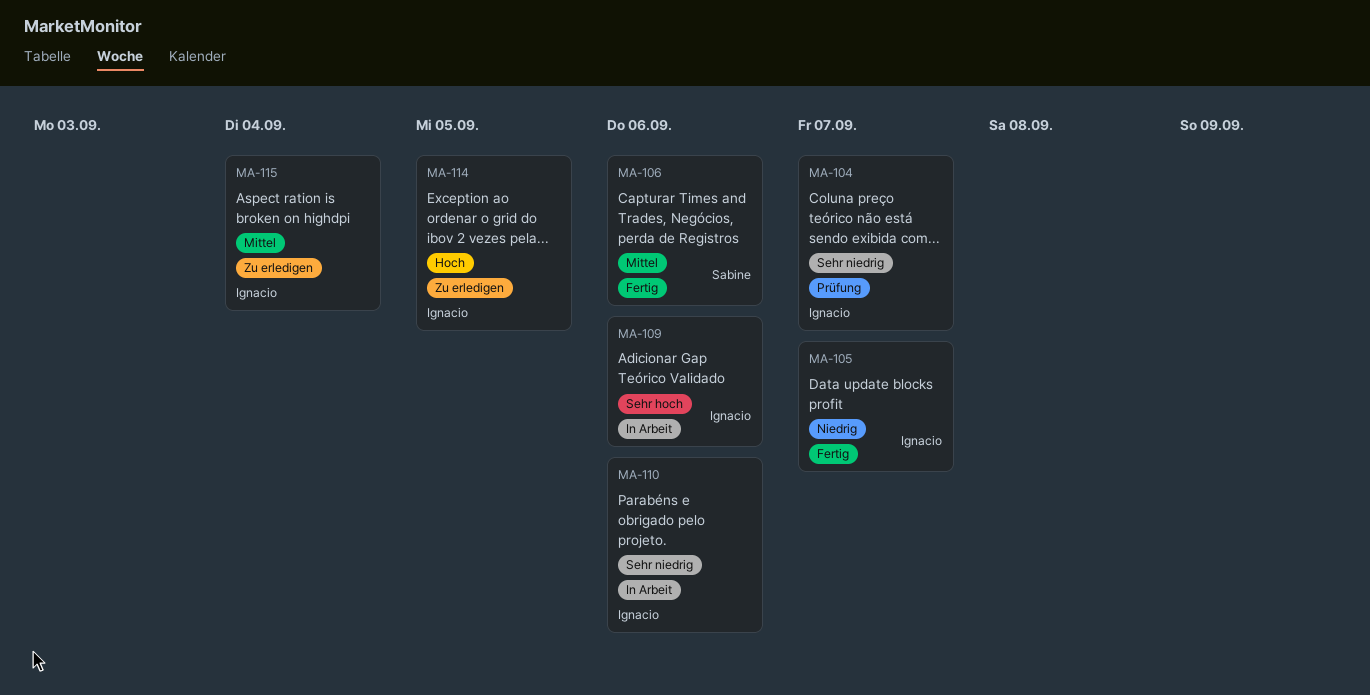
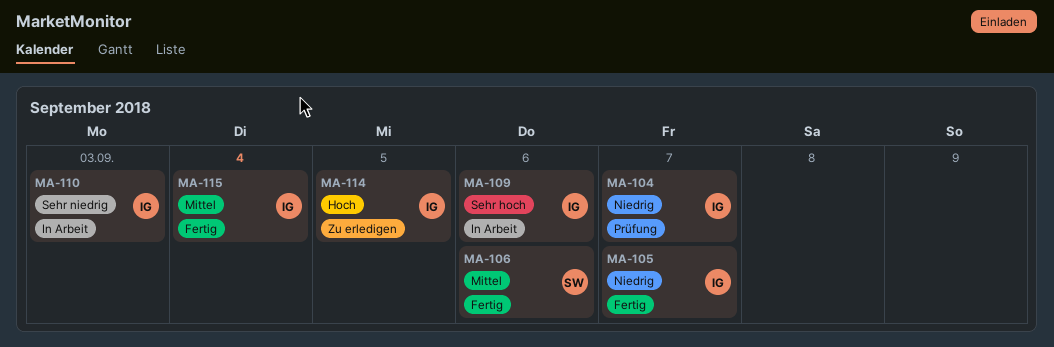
MA-104, priority: Sehr niedrig -> Niedrig
MA-110, due: Sep 6 -> Sep 3
MA-115, status: Zu erledigen -> Fertig

